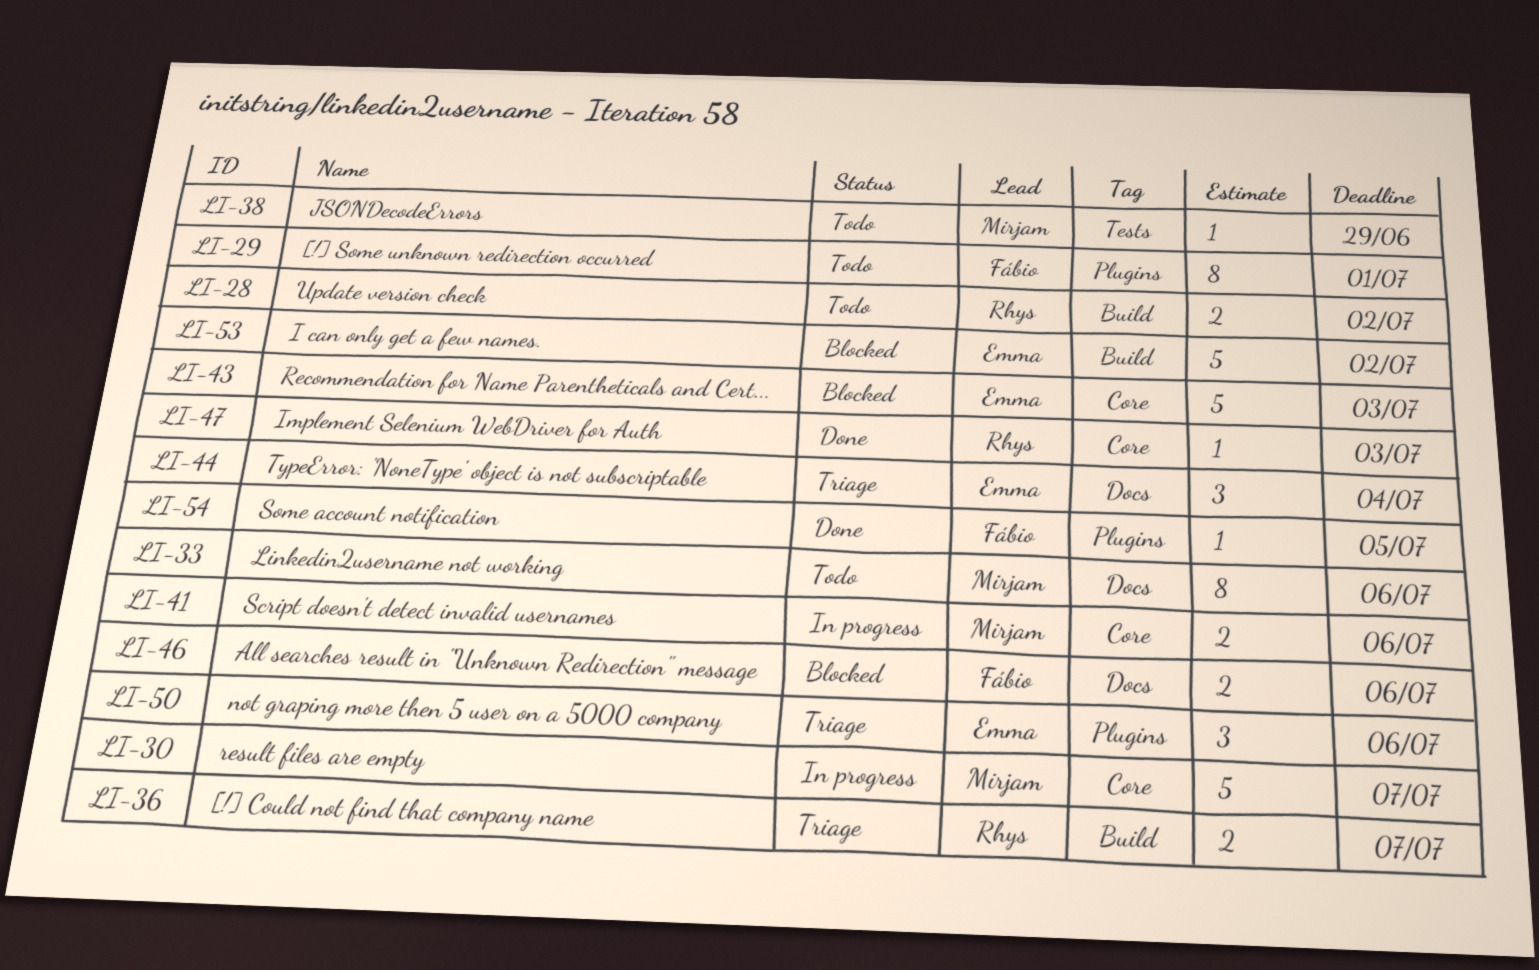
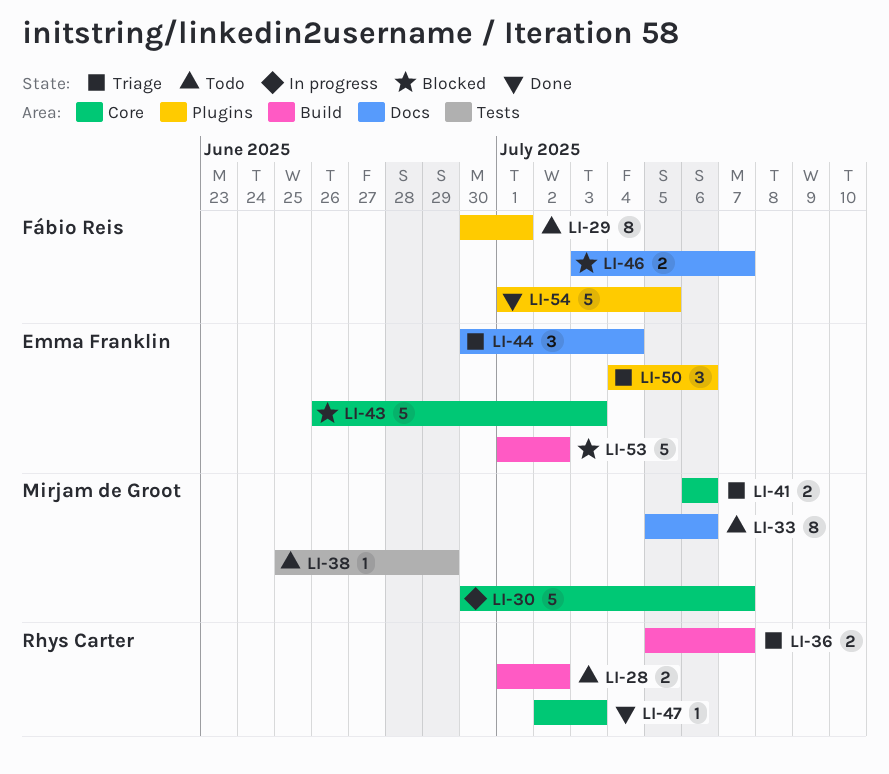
LI-41, status: In progress -> Triage
LI-46, due: Jul 6 -> Jul 7
LI-54, estimate: 1 -> 5

